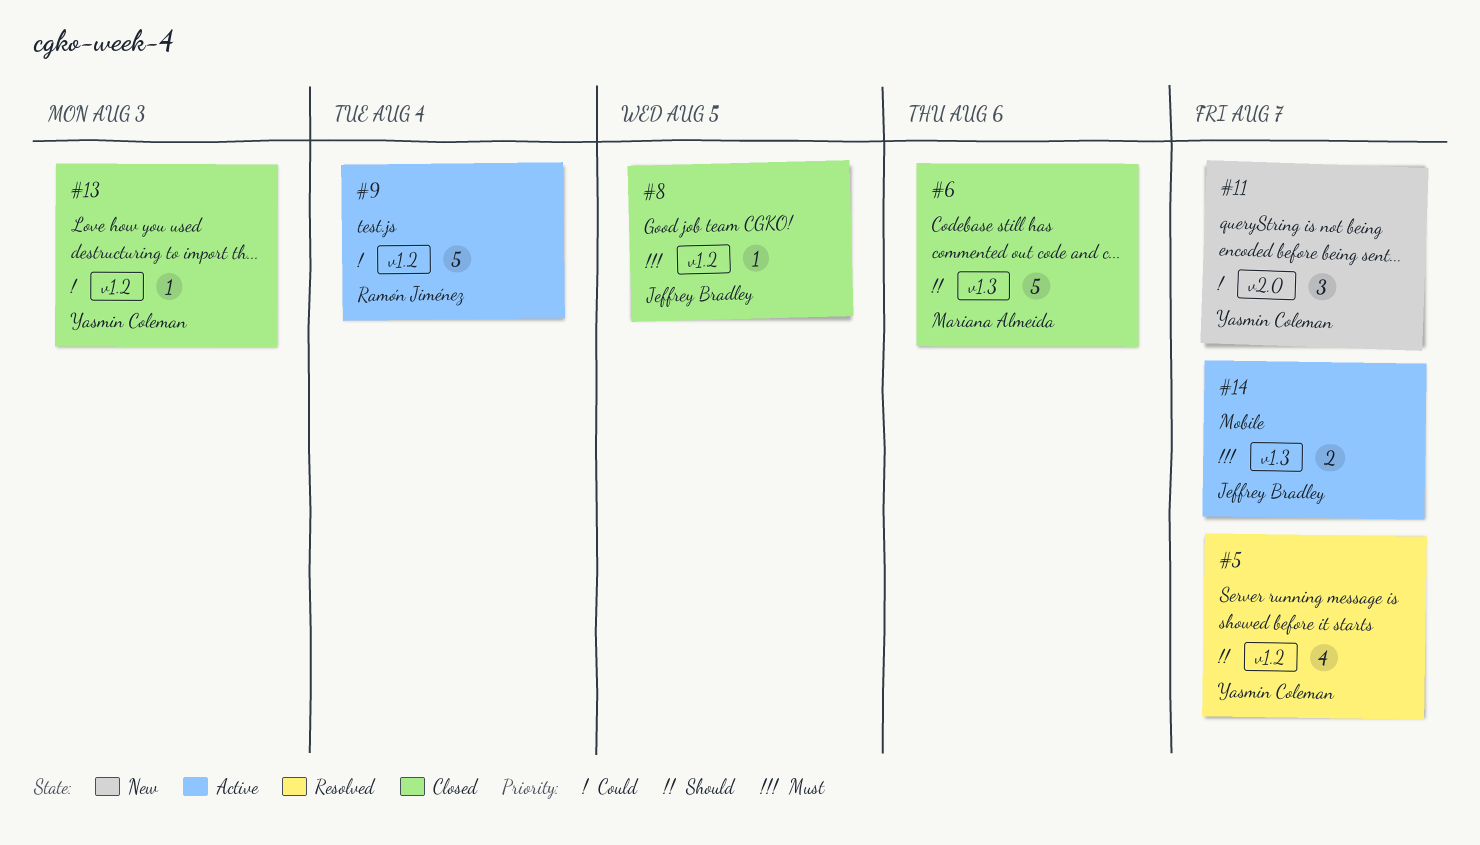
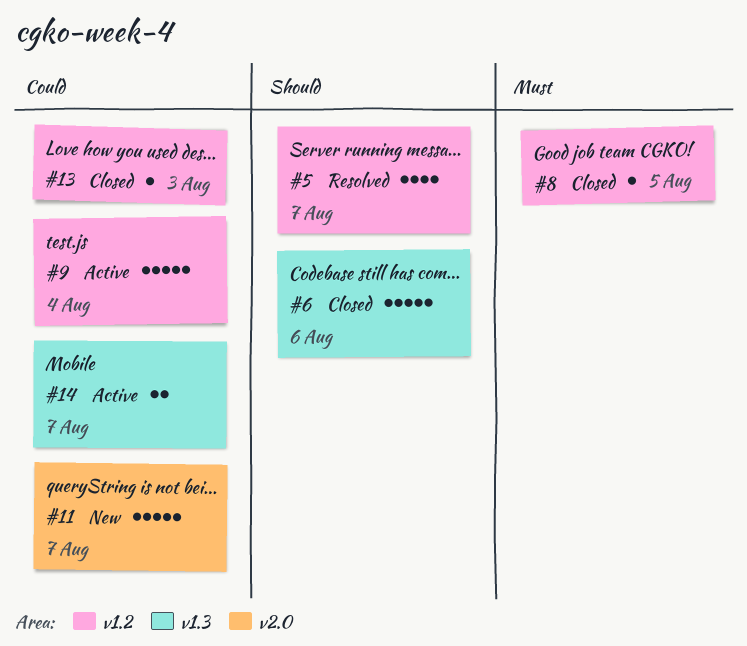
#11, estimate: 3 -> 5
#14, priority: Must -> Could

